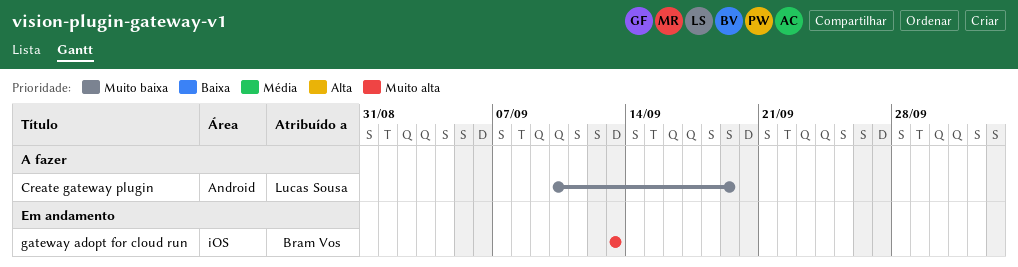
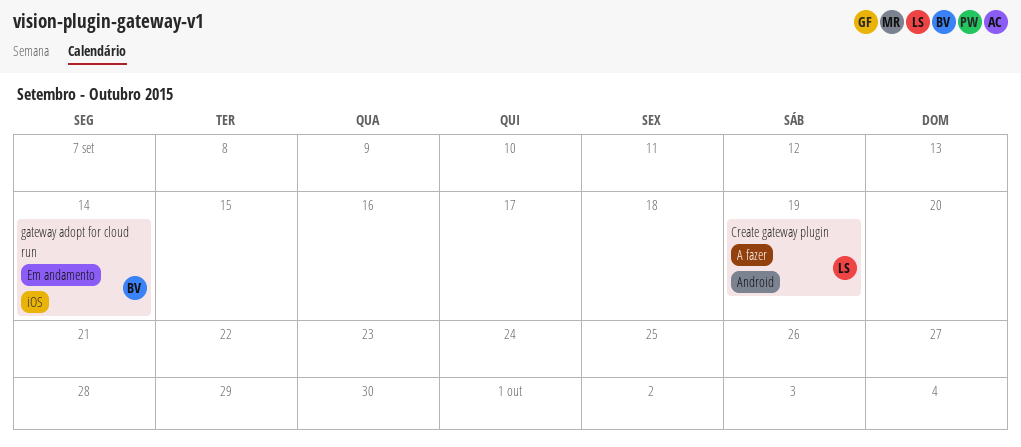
gateway adopt for cloud run, due: Sep 13 -> Sep 14

